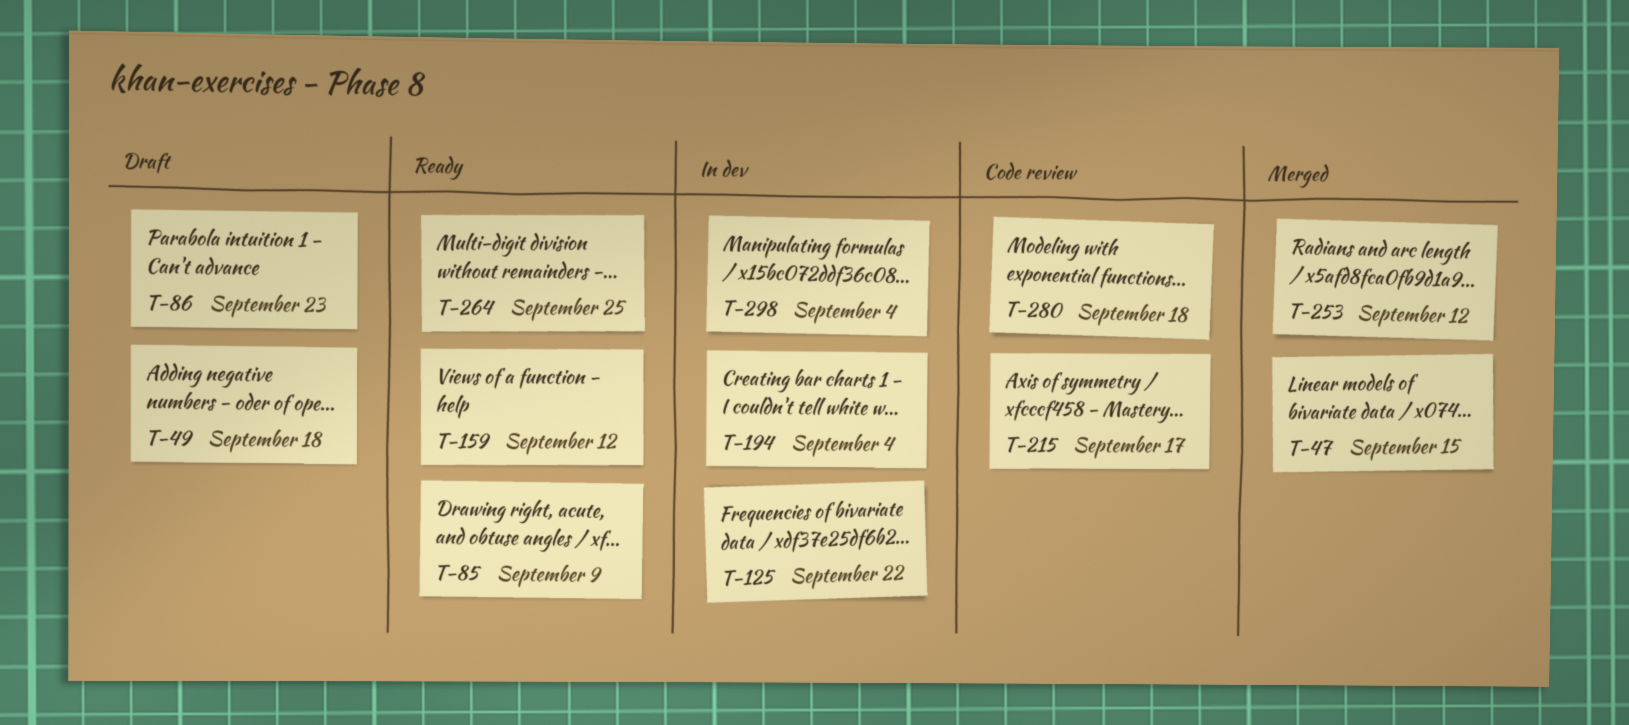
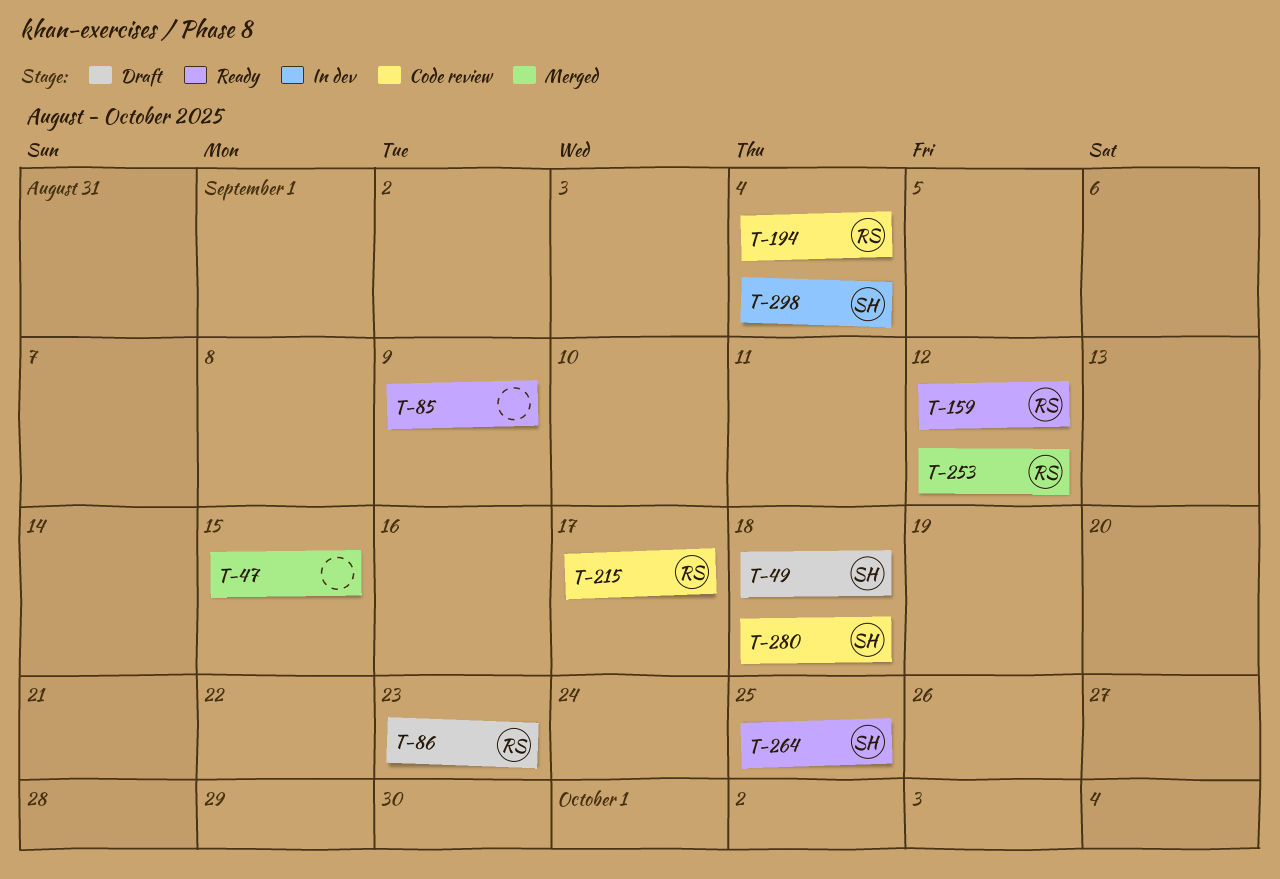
T-125: present -> none
T-194, status: In dev -> Code review

